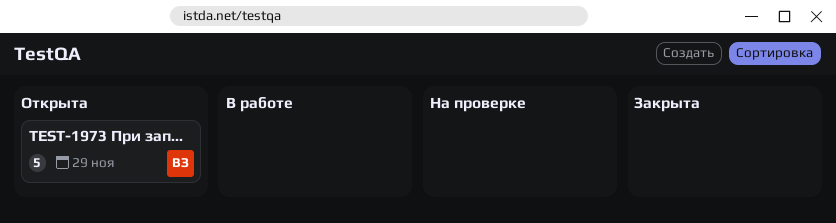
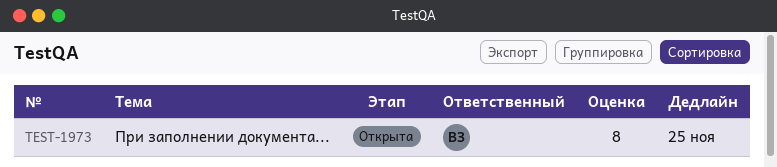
TEST-1973, estimate: 5 -> 8
TEST-1973, due: Nov 29 -> Nov 25

